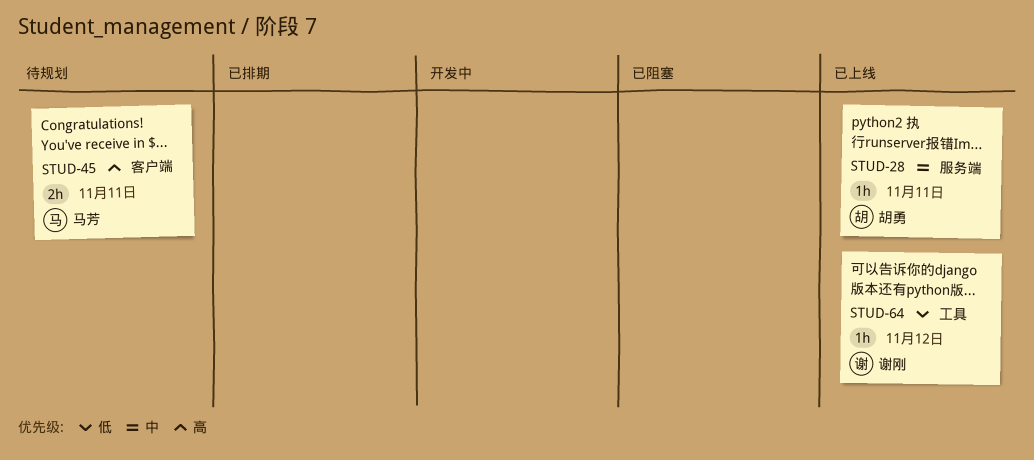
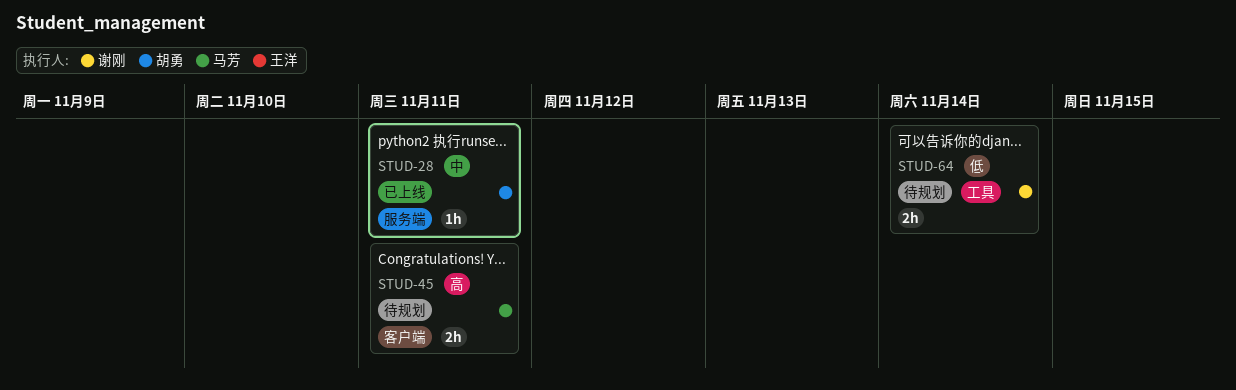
STUD-64, status: 已上线 -> 待规划
STUD-64, estimate: 1h -> 2h
STUD-64, due: Nov 12 -> Nov 14

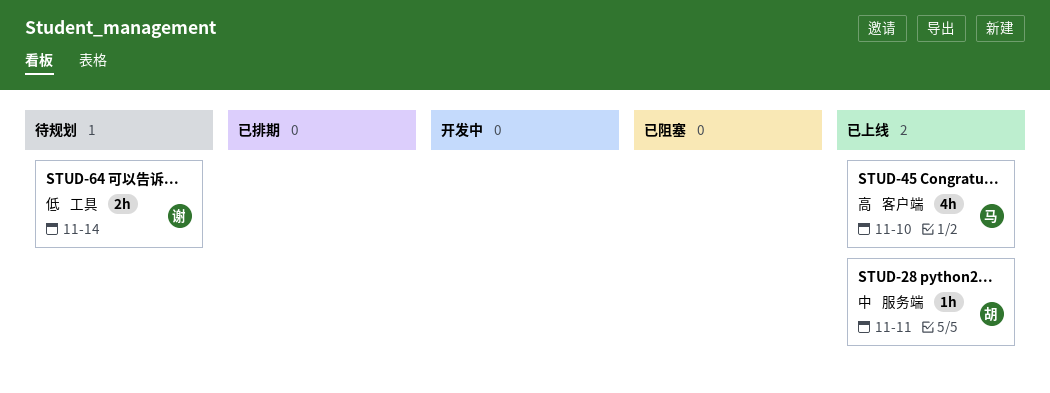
STUD-45, status: 待规划 -> 已上线
STUD-45, estimate: 2h -> 4h
STUD-45, due: Nov 11 -> Nov 10

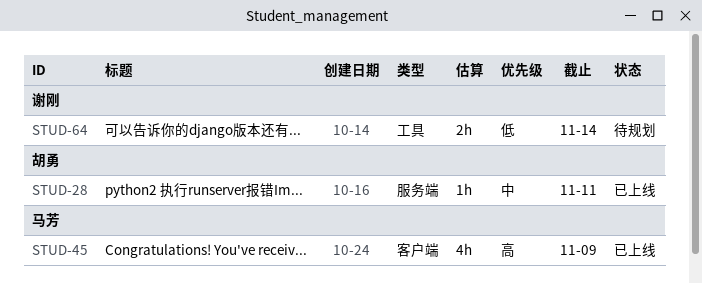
STUD-45, due: Nov 10 -> Nov 9

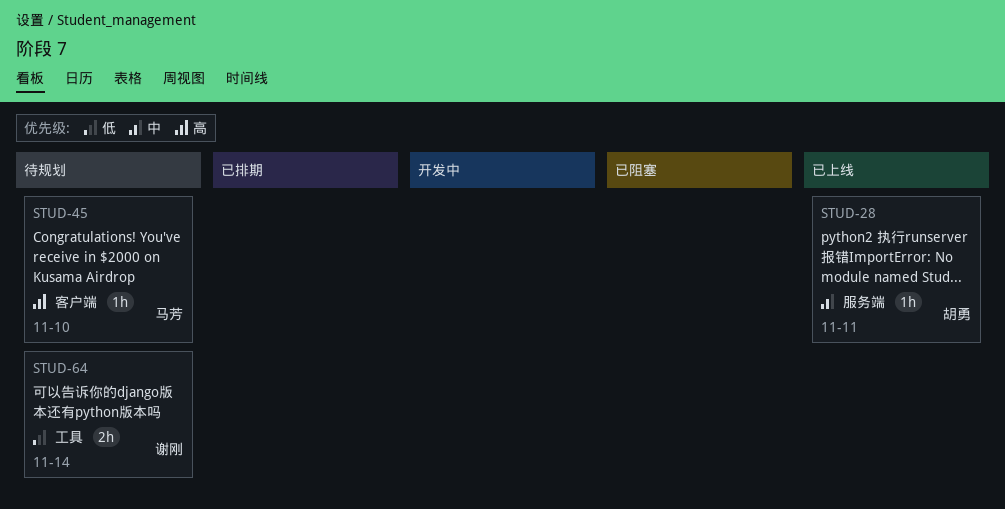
STUD-45, status: 已上线 -> 待规划
STUD-45, estimate: 4h -> 1h
STUD-45, due: Nov 9 -> Nov 10

